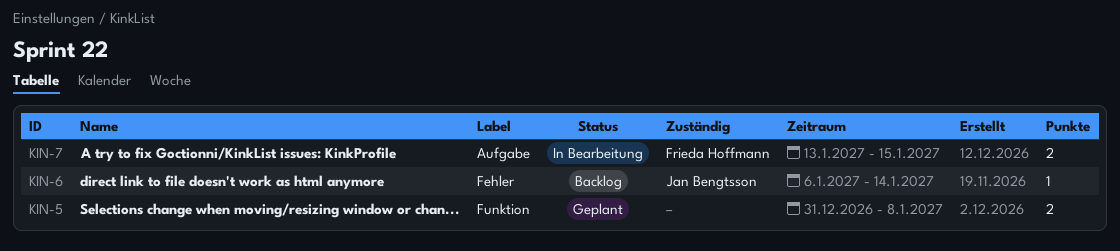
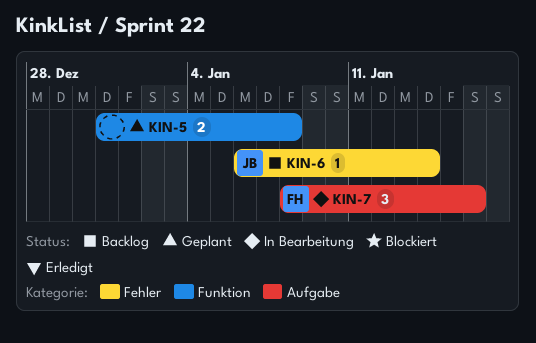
KIN-7, estimate: 2 -> 3
KIN-7, start: Jan 13 -> Jan 8
KIN-7, due: Jan 15 -> Jan 16

